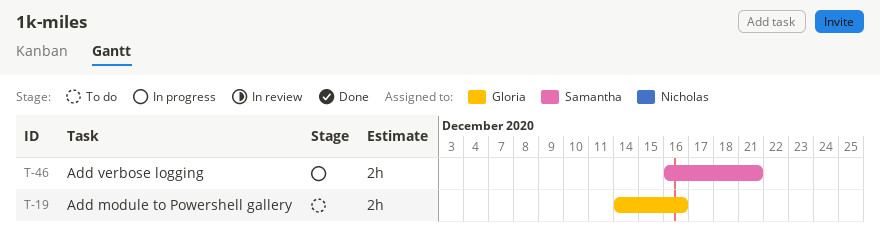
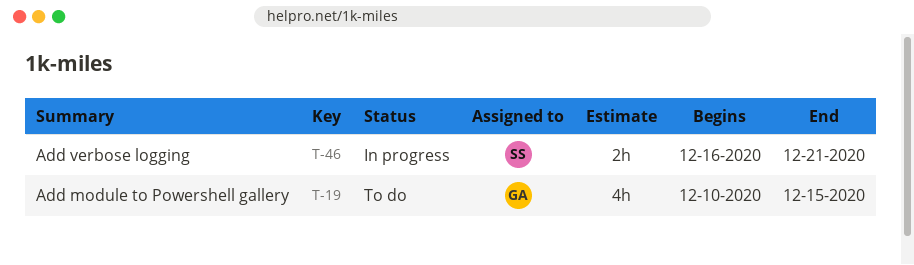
T-19, estimate: 2h -> 4h
T-19, start: Dec 14 -> Dec 10
T-19, due: Dec 16 -> Dec 15

